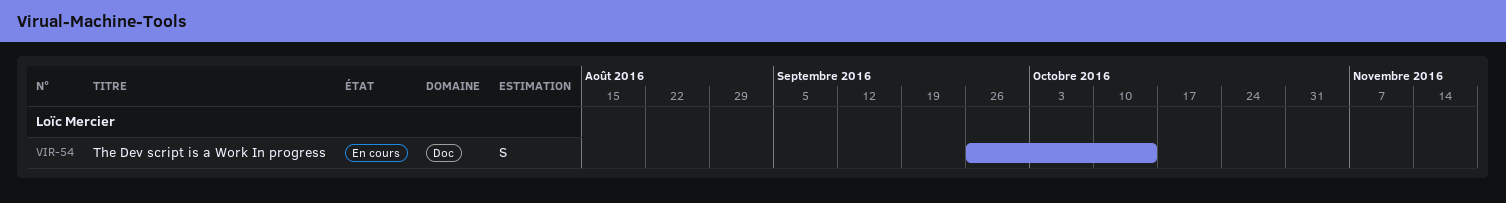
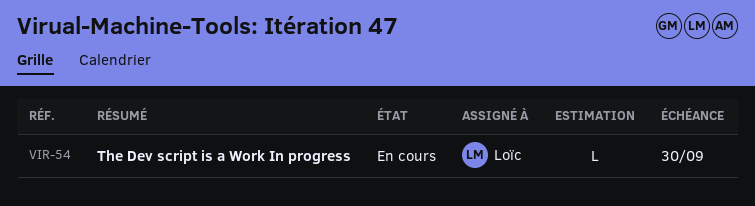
VIR-54, estimate: S -> L
VIR-54, due: Oct 14 -> Sep 30

